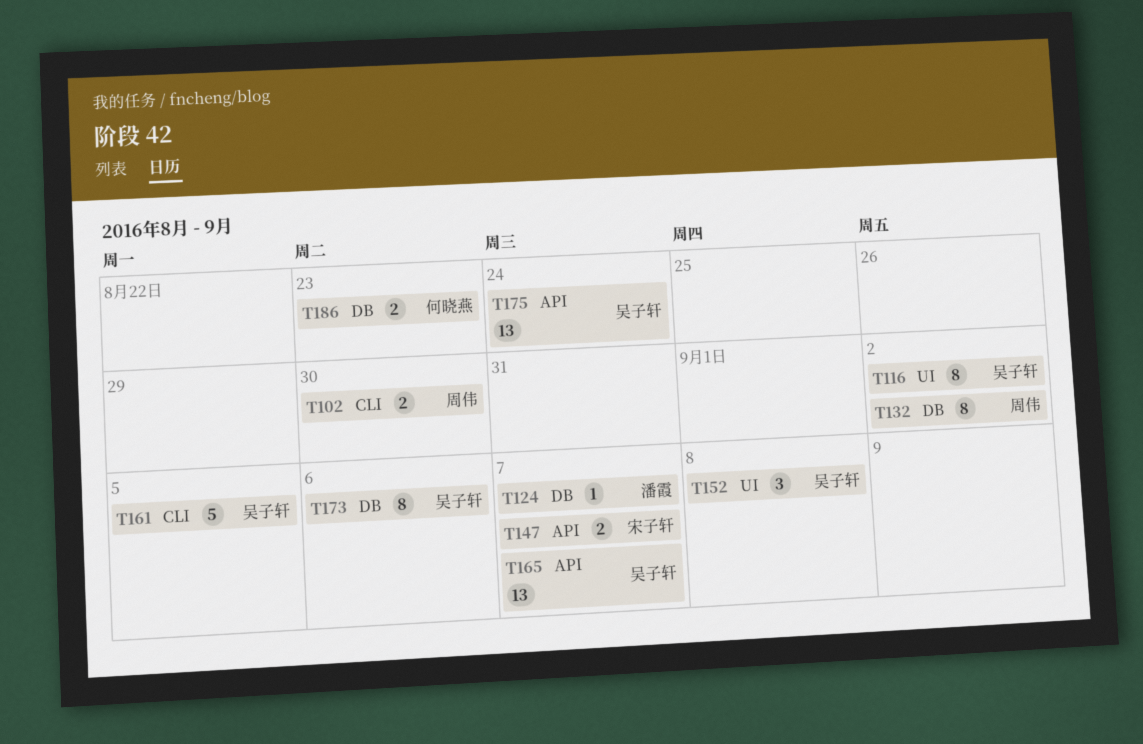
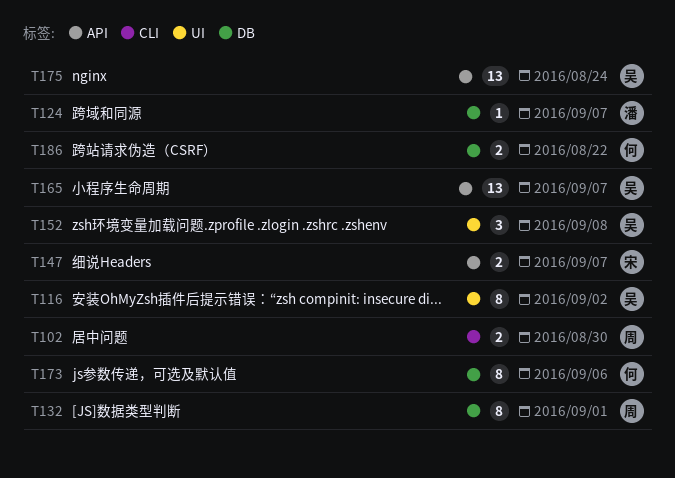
T132, due: Sep 2 -> Sep 1
T161: present -> none
T173, owner: 吴子轩 -> 何晓燕
T186, due: Aug 23 -> Aug 22

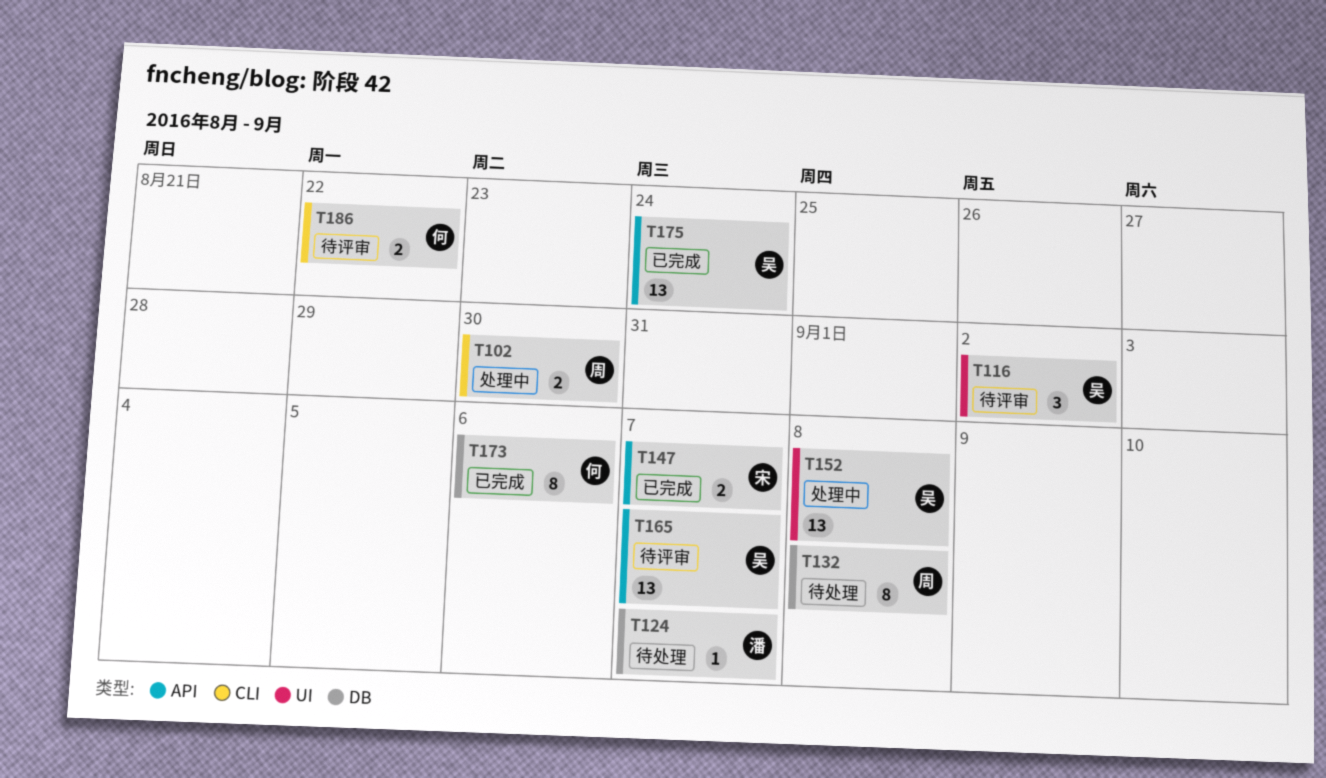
T116, estimate: 8 -> 3
T132, due: Sep 1 -> Sep 8
T152, estimate: 3 -> 13
T186, label: DB -> CLI

